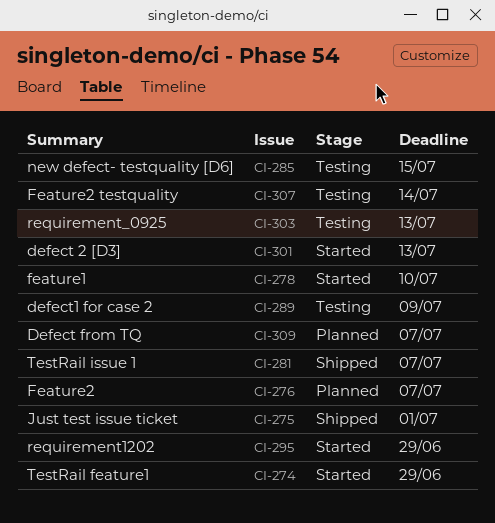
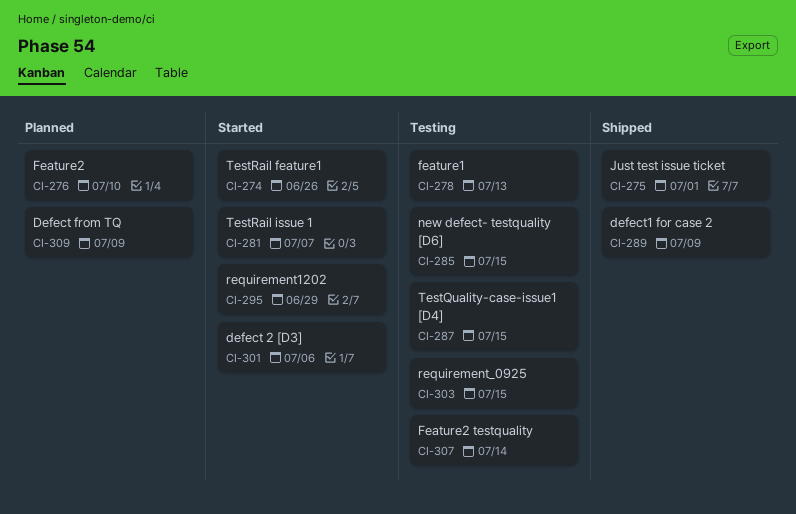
CI-274, due: Jun 29 -> Jun 26
CI-276, due: Jul 7 -> Jul 10
CI-278, status: Started -> Testing
CI-278, due: Jul 10 -> Jul 13
CI-281, status: Shipped -> Started
CI-287: none -> present
CI-289, status: Testing -> Shipped
CI-301, due: Jul 13 -> Jul 6
CI-303, due: Jul 13 -> Jul 15
CI-309, due: Jul 7 -> Jul 9

